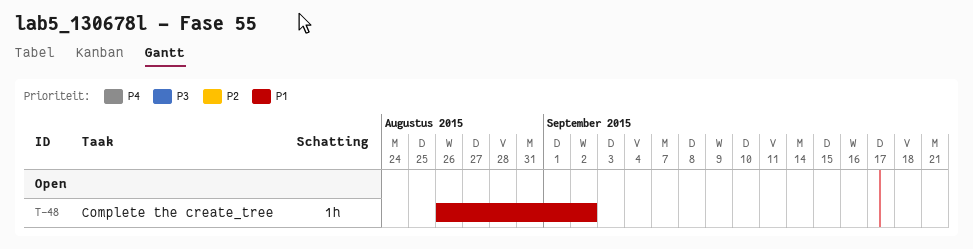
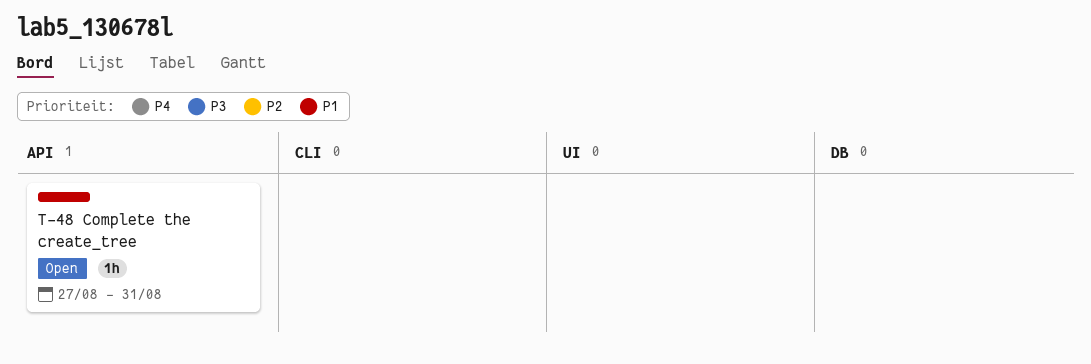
T-48, start: Aug 26 -> Aug 27
T-48, due: Sep 2 -> Aug 31

